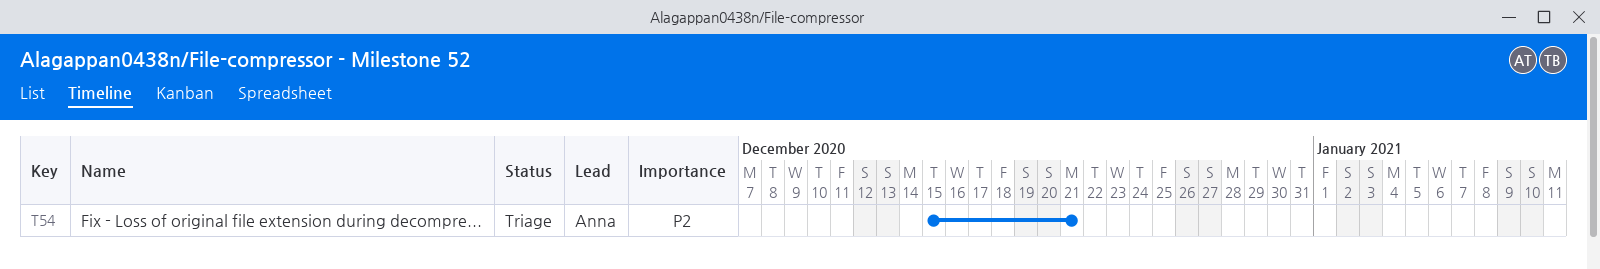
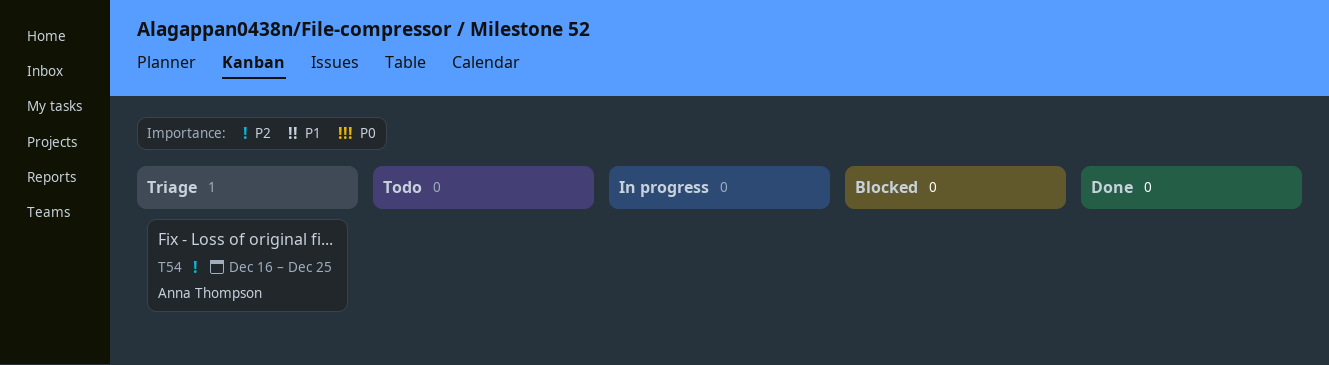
T54, start: Dec 15 -> Dec 16
T54, due: Dec 21 -> Dec 25

